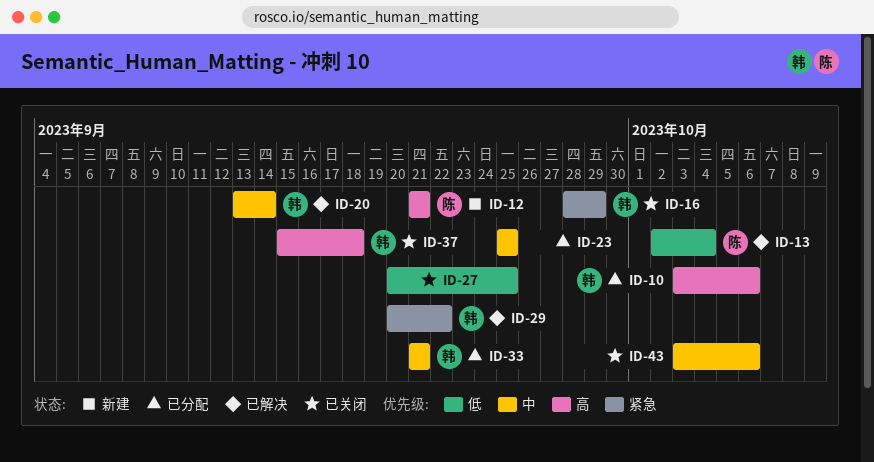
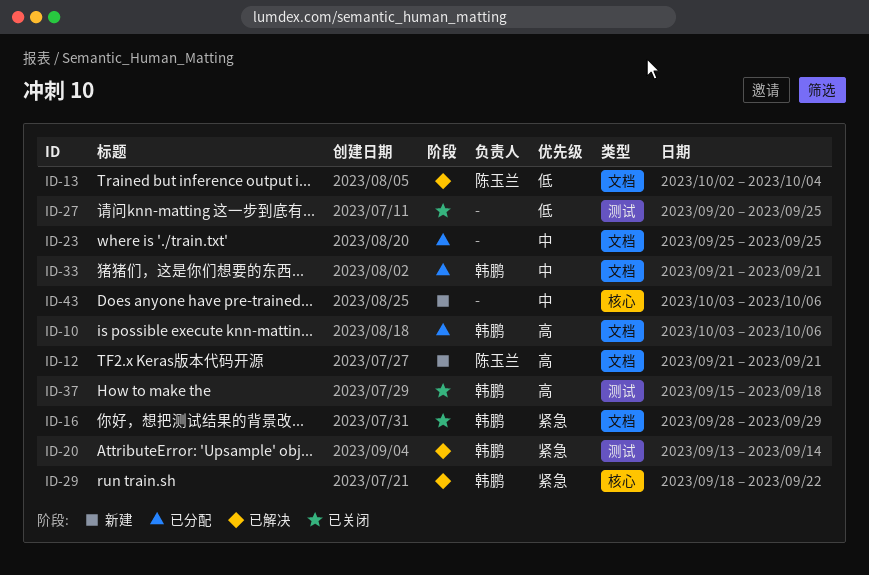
ID-20, priority: 中 -> 紧急
ID-29, start: Sep 20 -> Sep 18
ID-43, status: 已关闭 -> 新建

